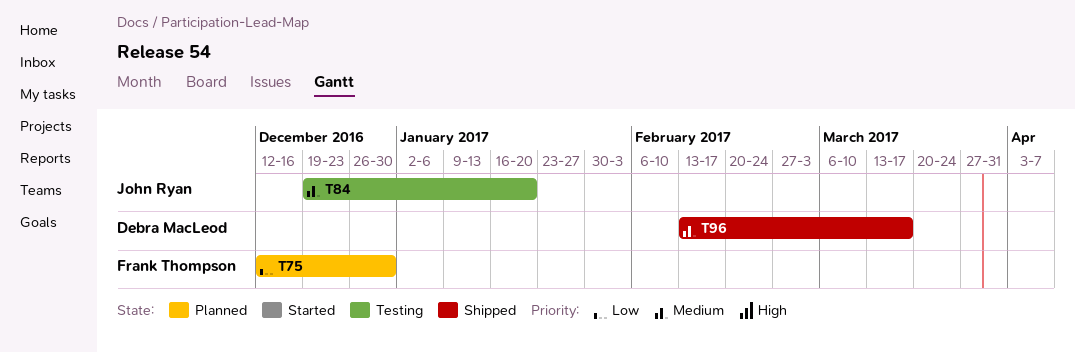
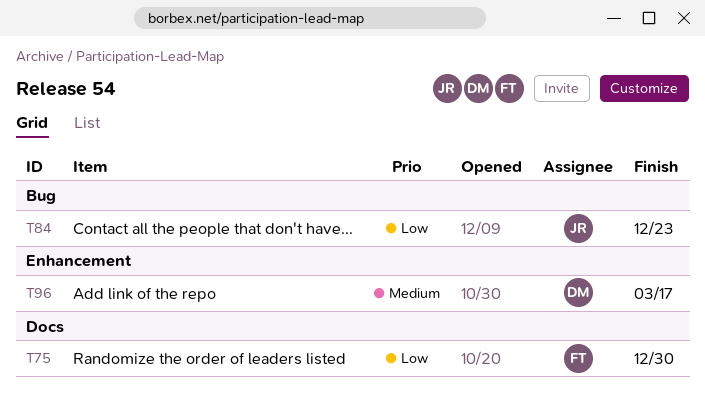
T84, priority: Medium -> Low
T84, due: Jan 20 -> Dec 23

